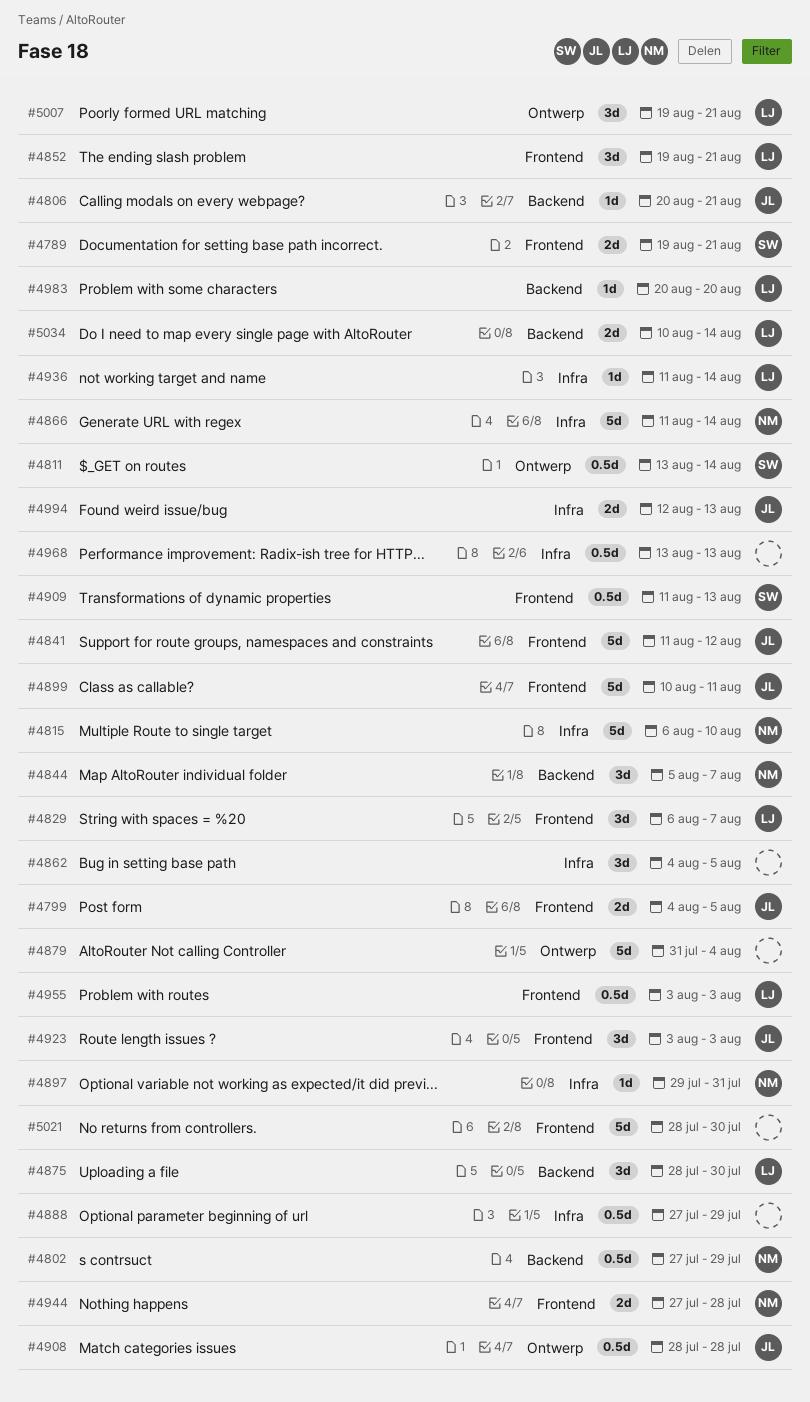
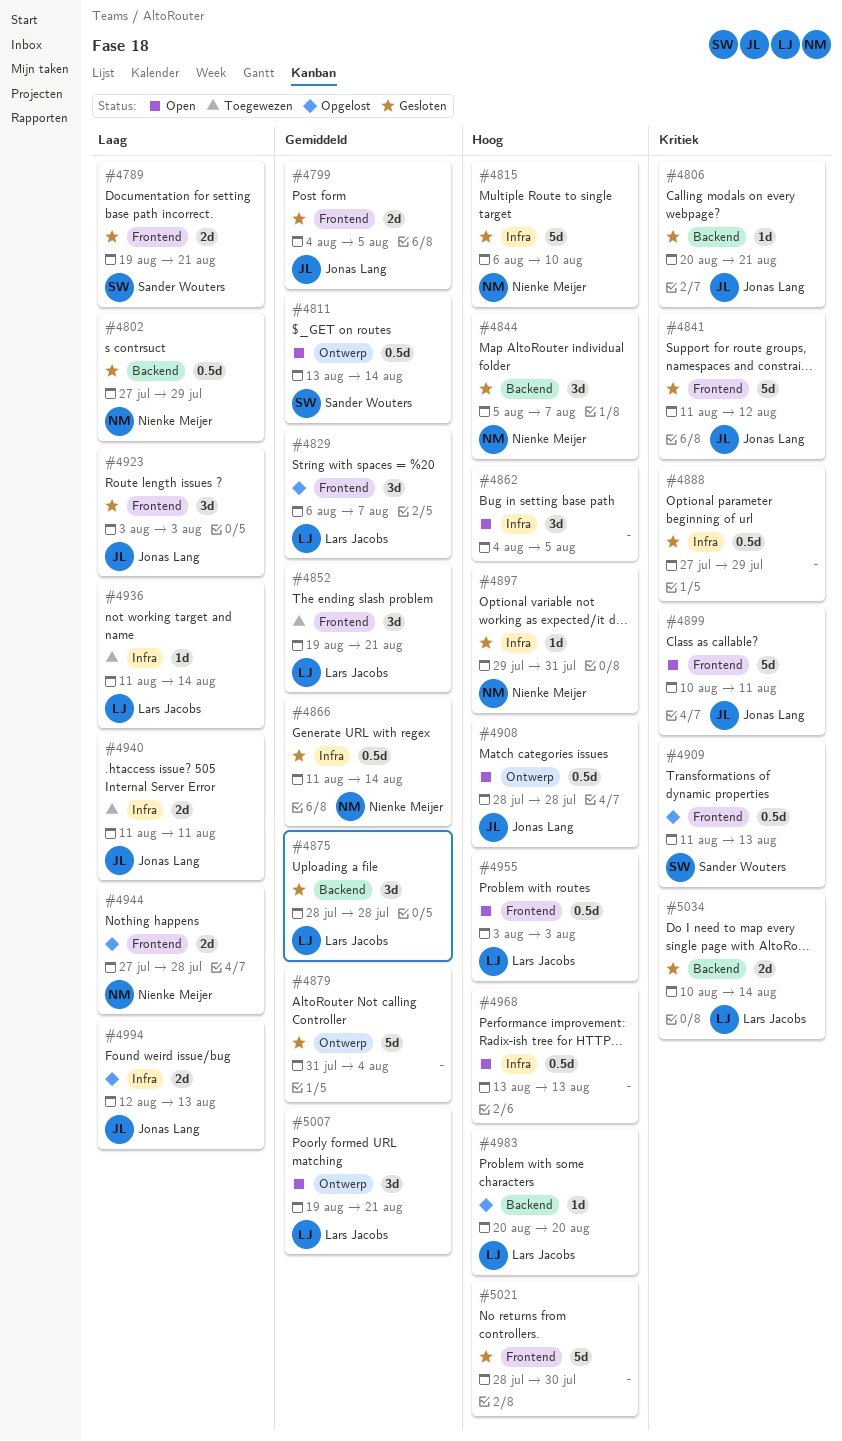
#4866, estimate: 5d -> 0.5d
#4875, due: Jul 30 -> Jul 28
#4940: none -> present

